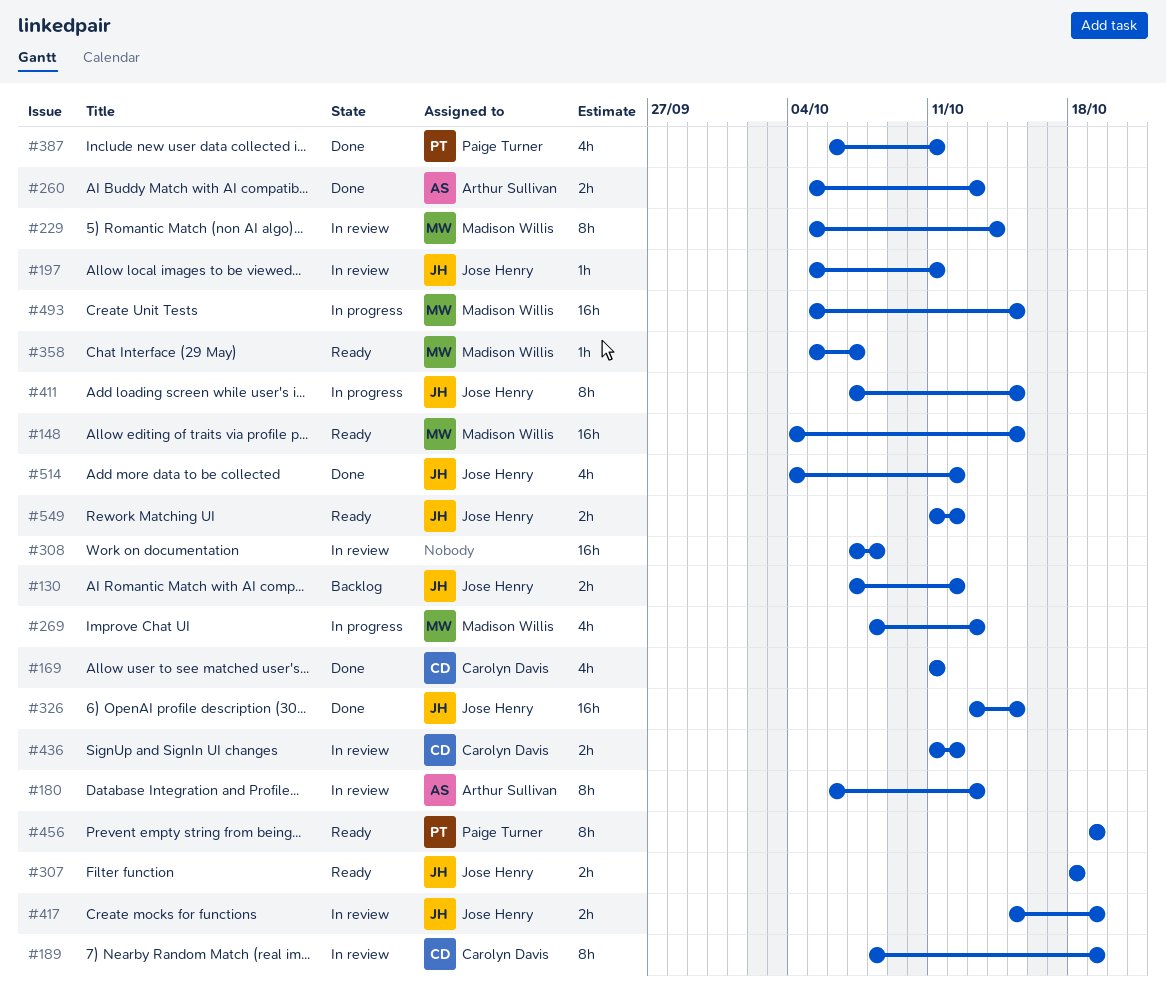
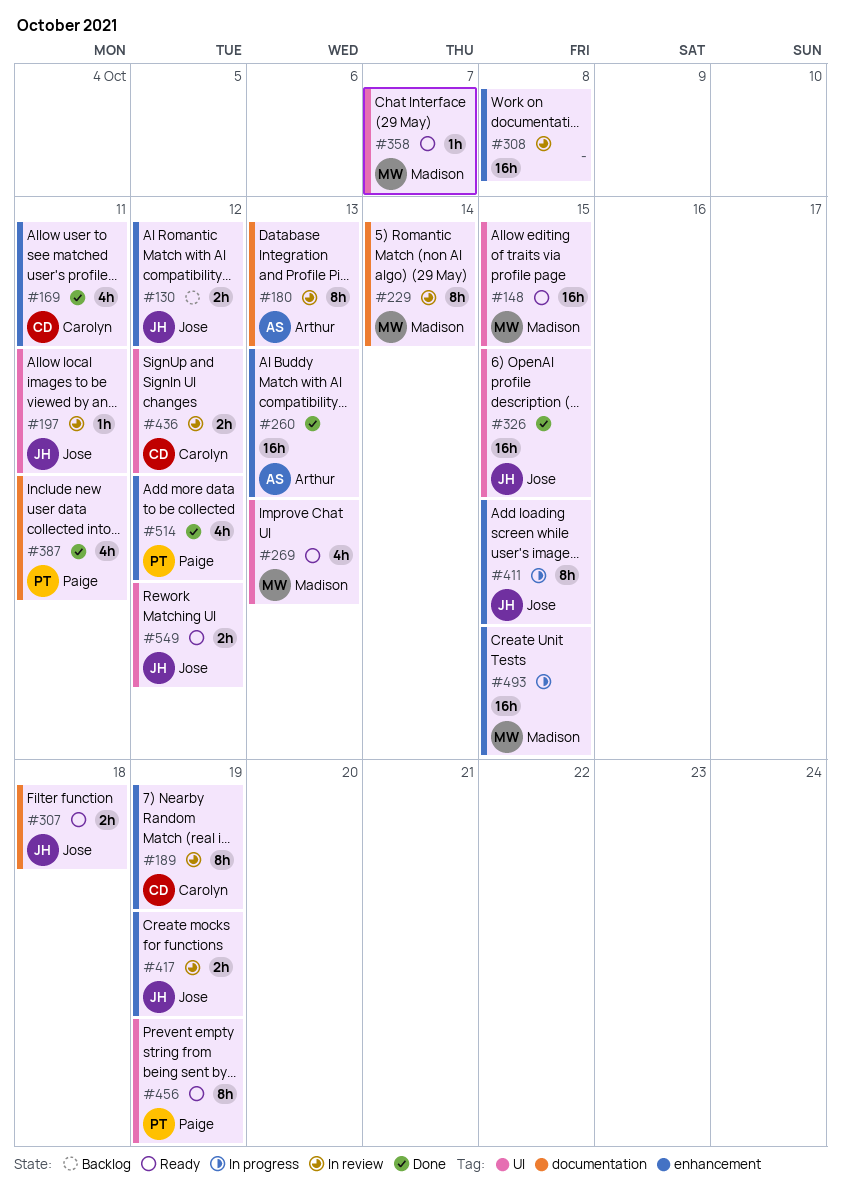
#260, estimate: 2h -> 16h
#269, status: In progress -> Ready
#514, owner: Jose Henry -> Paige Turner

